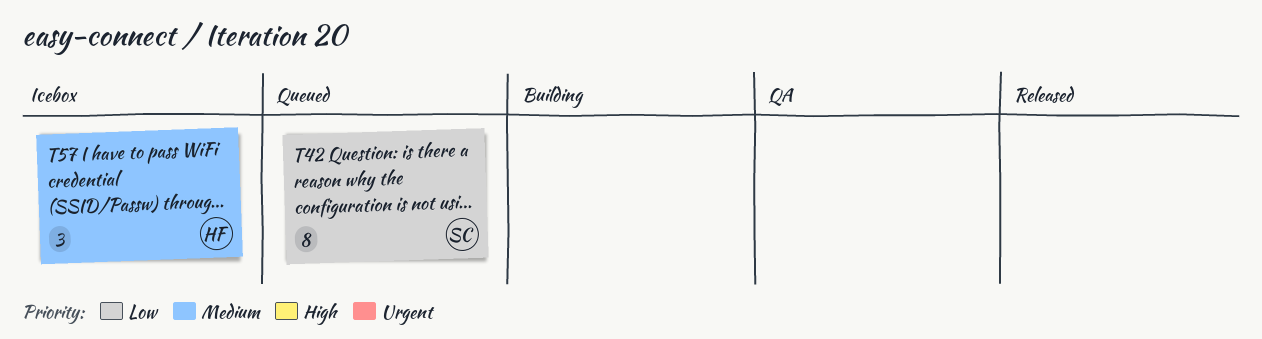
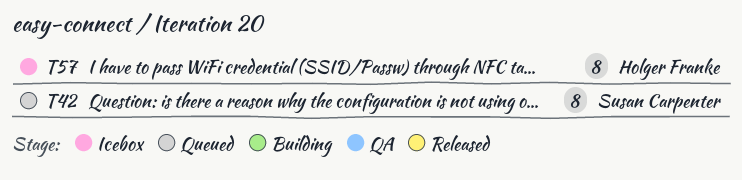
T57, estimate: 3 -> 8

